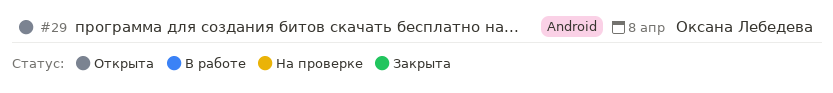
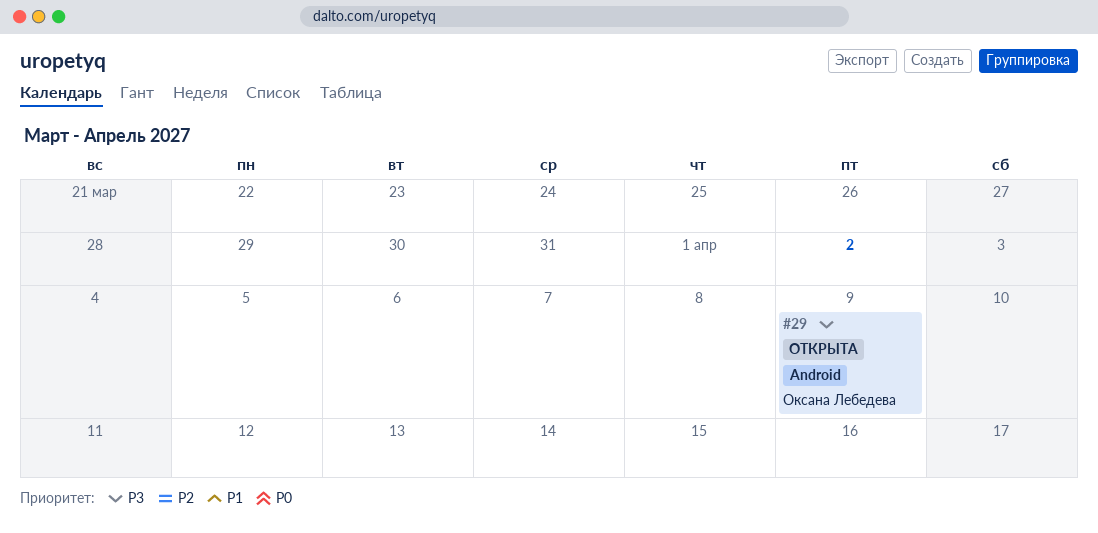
#29, due: Apr 8 -> Apr 9

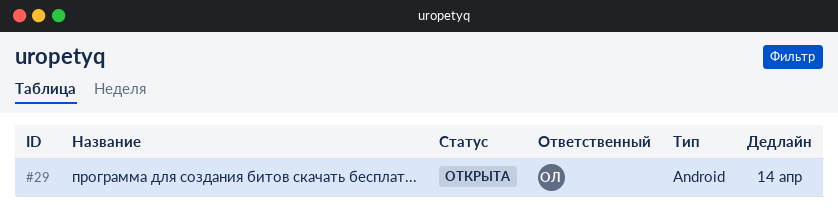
#29, due: Apr 9 -> Apr 14

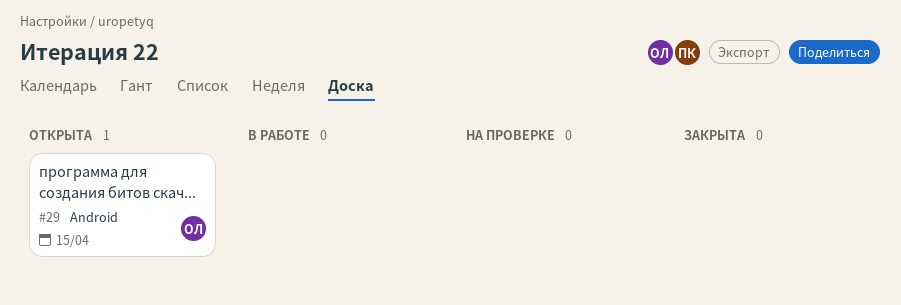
#29, due: Apr 14 -> Apr 15

